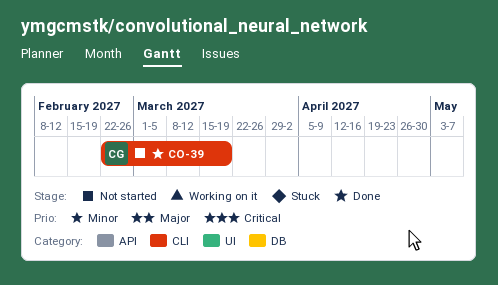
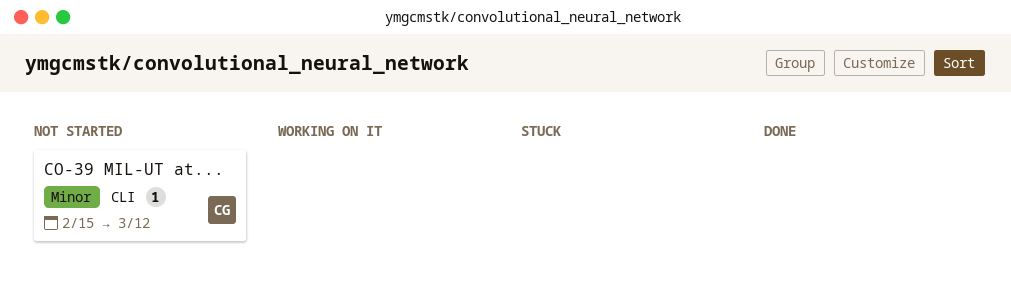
CO-39, start: Feb 22 -> Feb 15
CO-39, due: Mar 19 -> Mar 12

